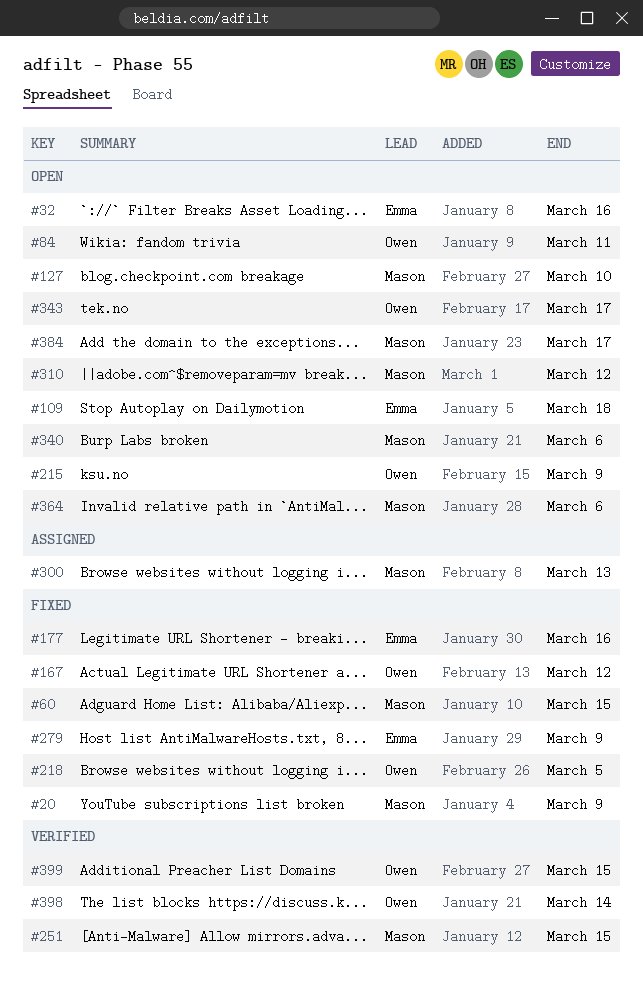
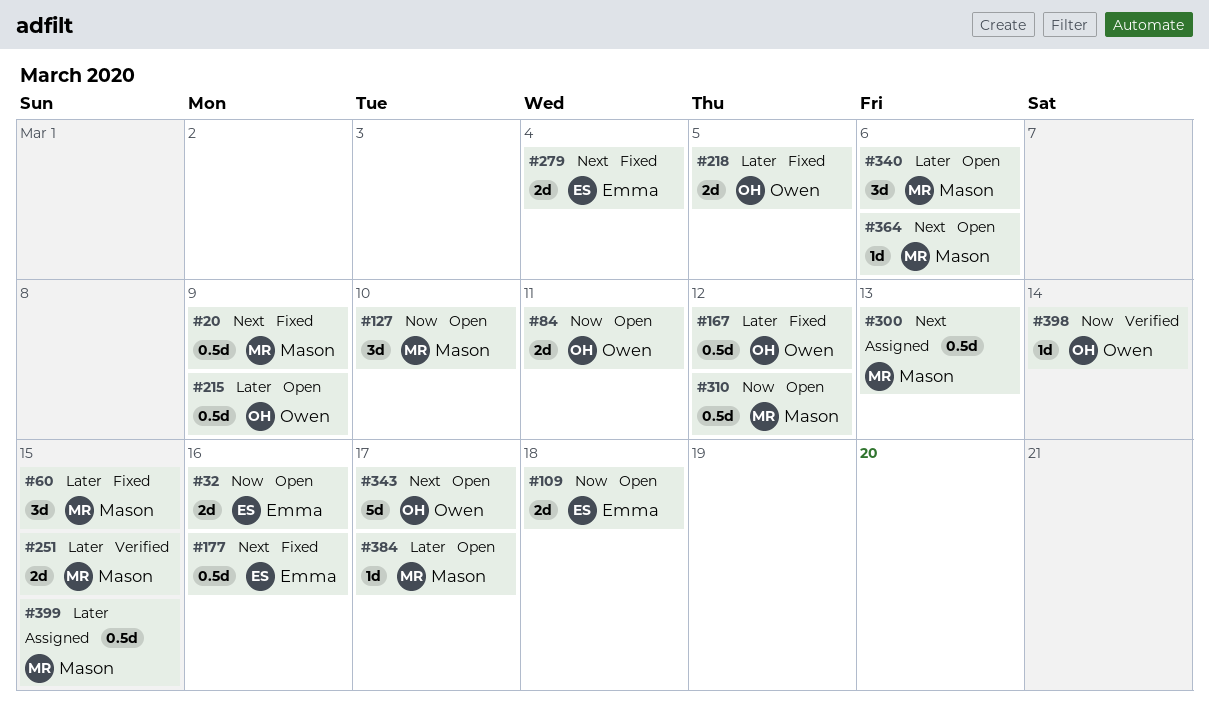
#279, due: Mar 9 -> Mar 4
#399, status: Verified -> Assigned
#399, owner: Owen -> Mason

